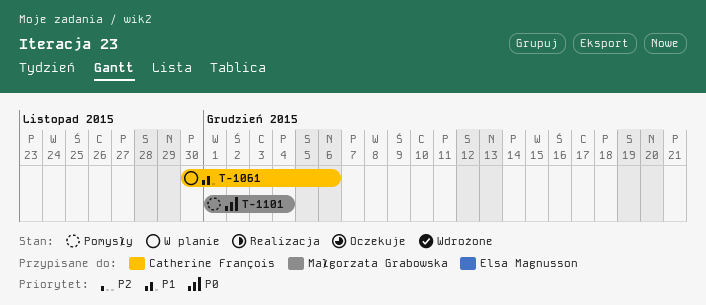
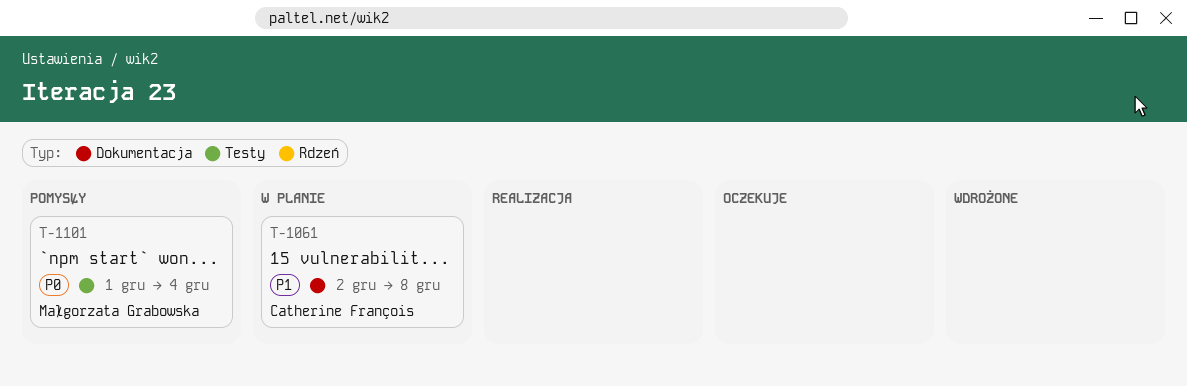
T-1061, start: Nov 30 -> Dec 2
T-1061, due: Dec 6 -> Dec 8

